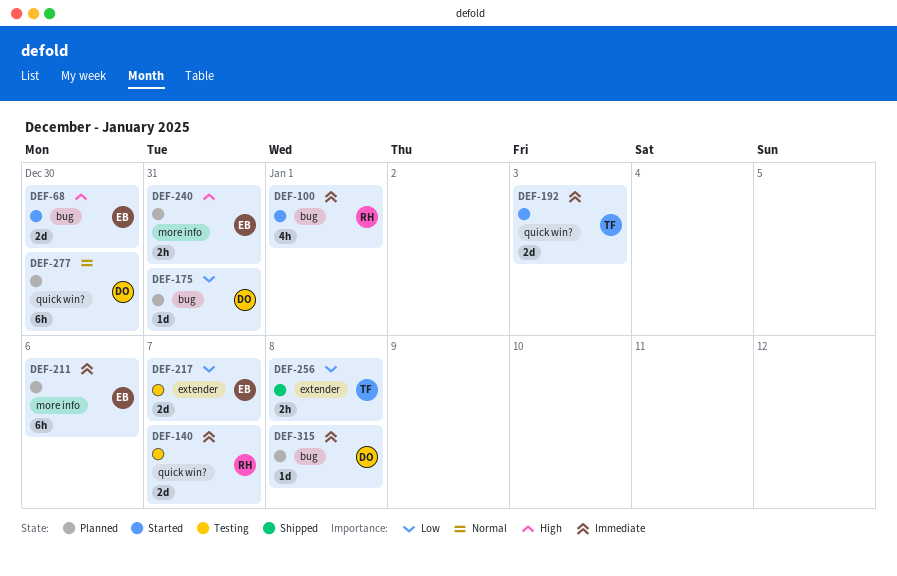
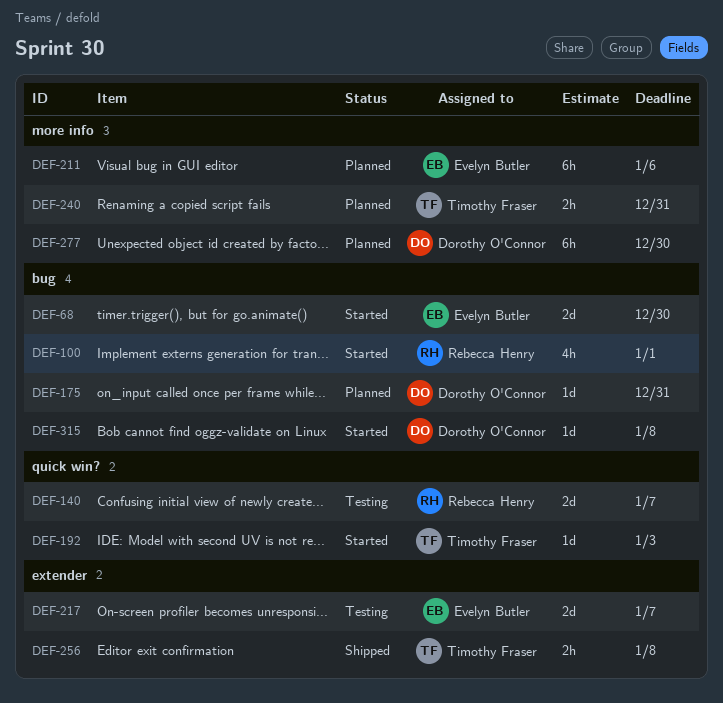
DEF-192, estimate: 2d -> 1d
DEF-240, owner: Evelyn Butler -> Timothy Fraser
DEF-277, label: quick win? -> more info
DEF-315, status: Planned -> Started

